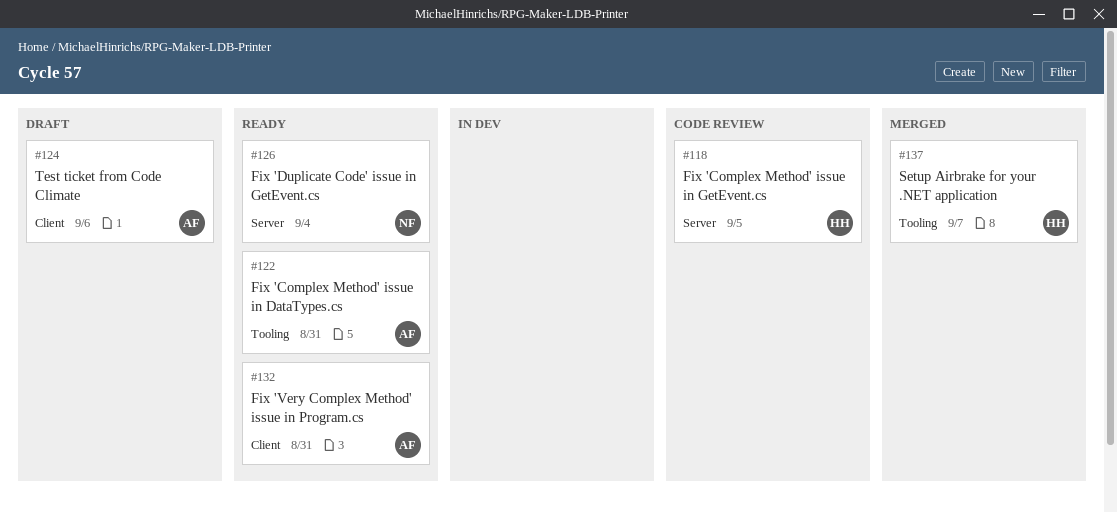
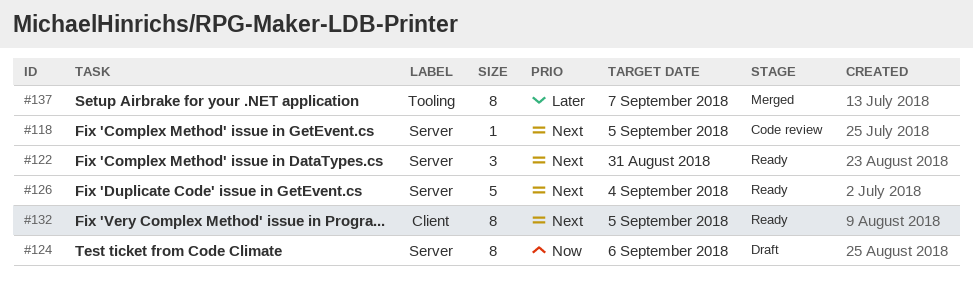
#122, label: Tooling -> Server
#124, label: Client -> Server
#132, due: Aug 31 -> Sep 5

